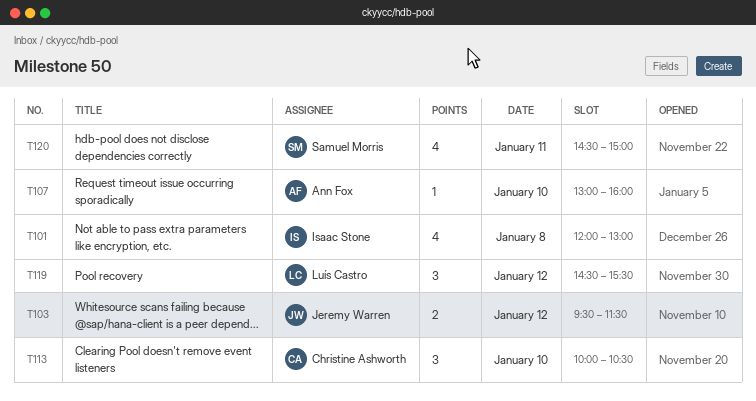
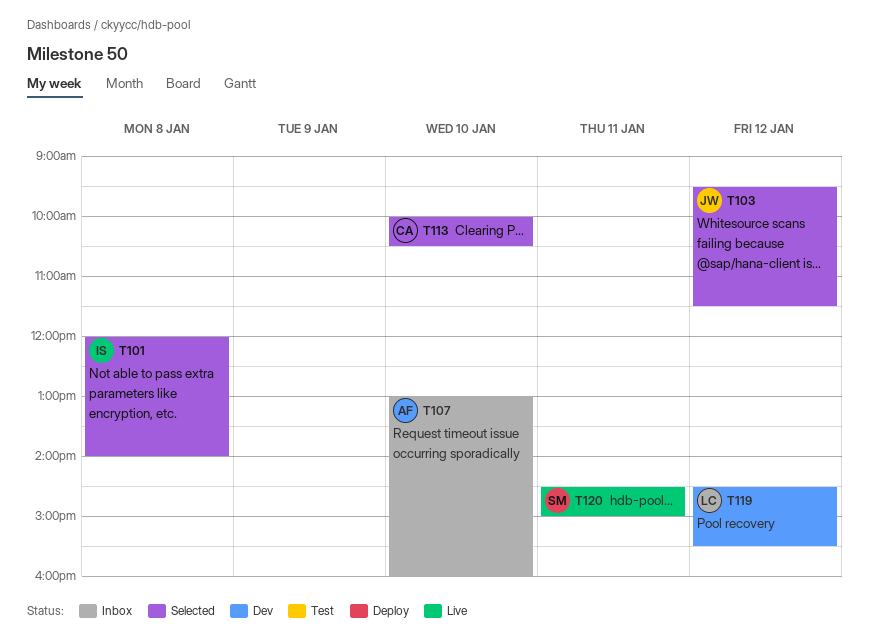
T101, ends: 13:00 -> 14:00

